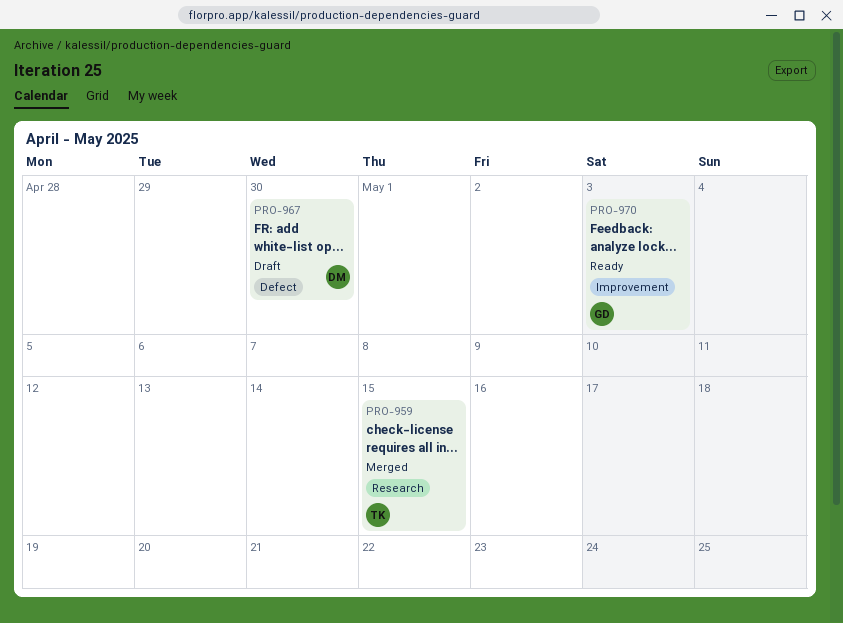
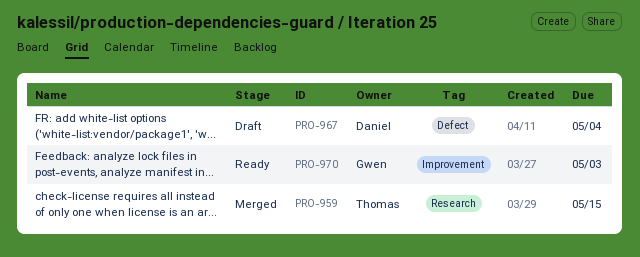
PRO-967, due: Apr 30 -> May 4

